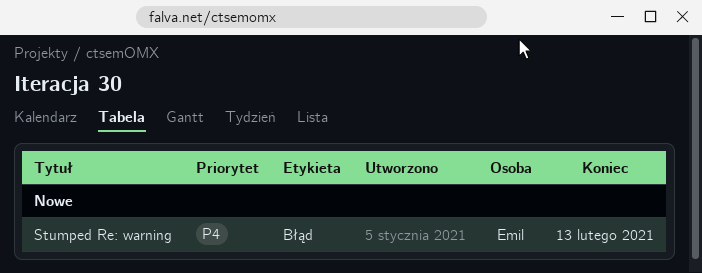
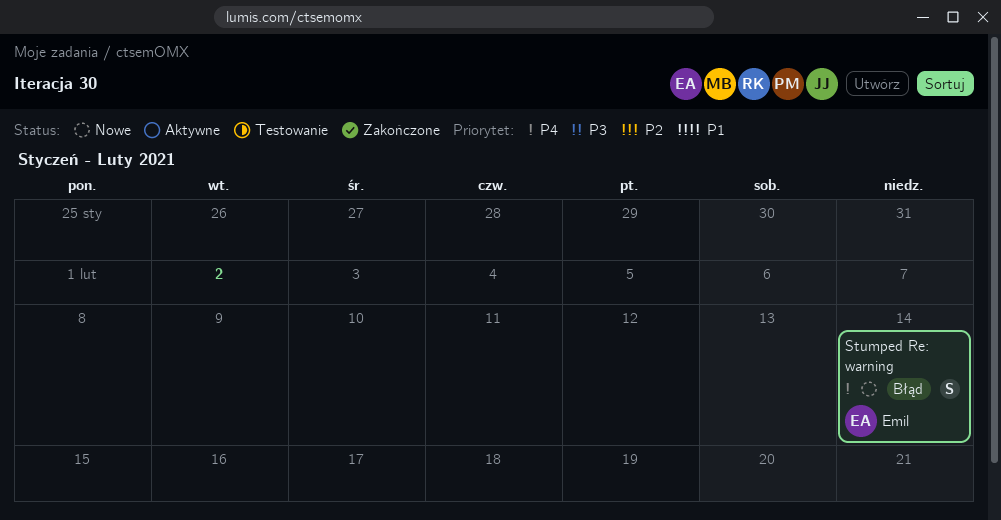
Stumped Re: warning, due: Feb 13 -> Feb 14

